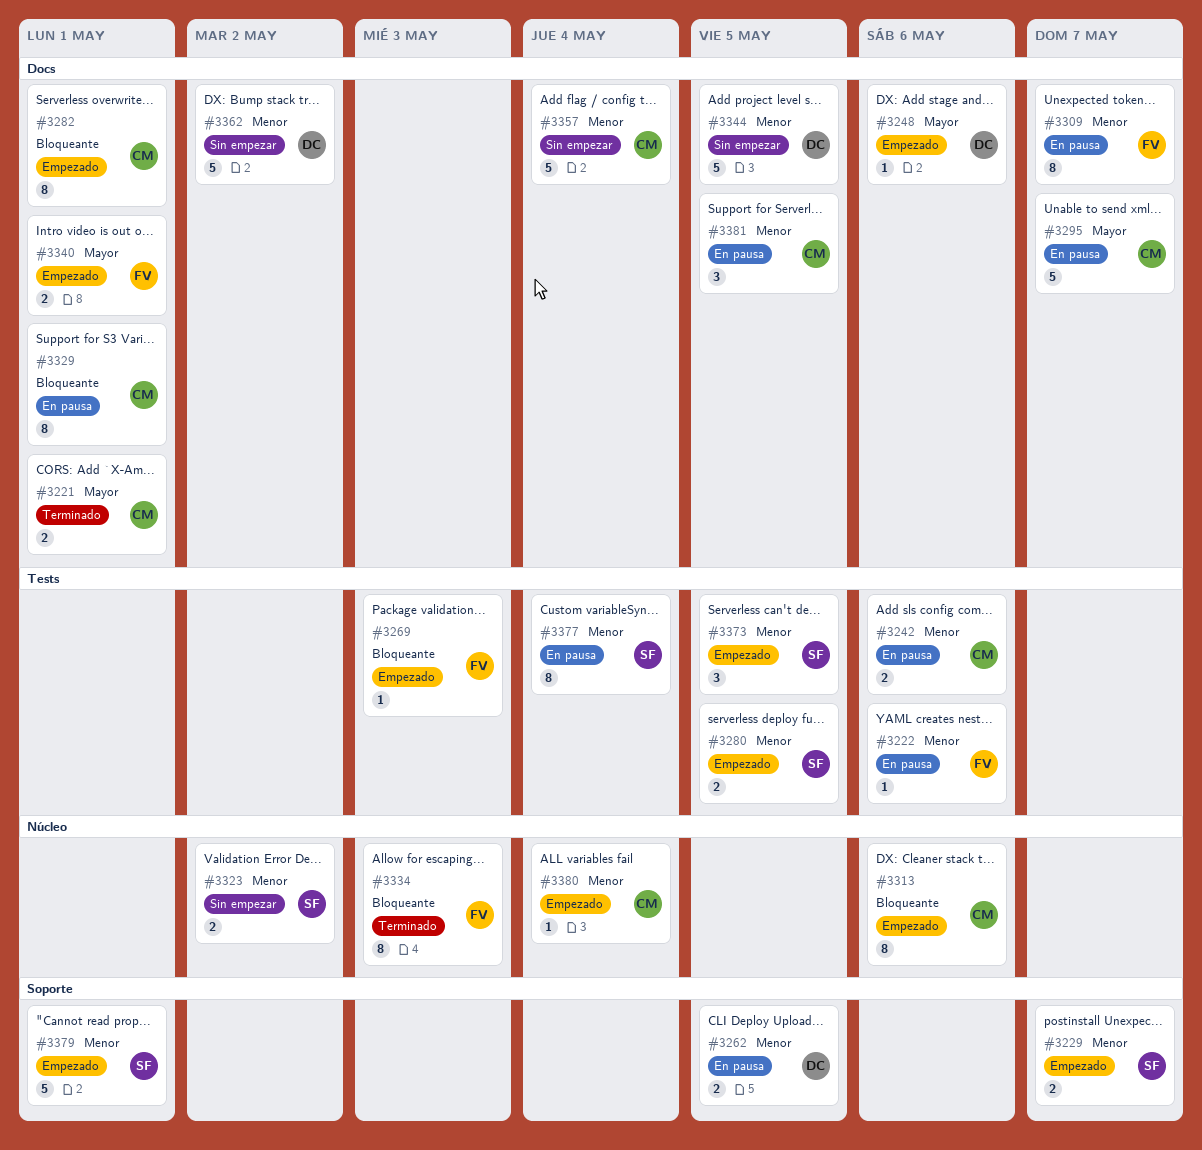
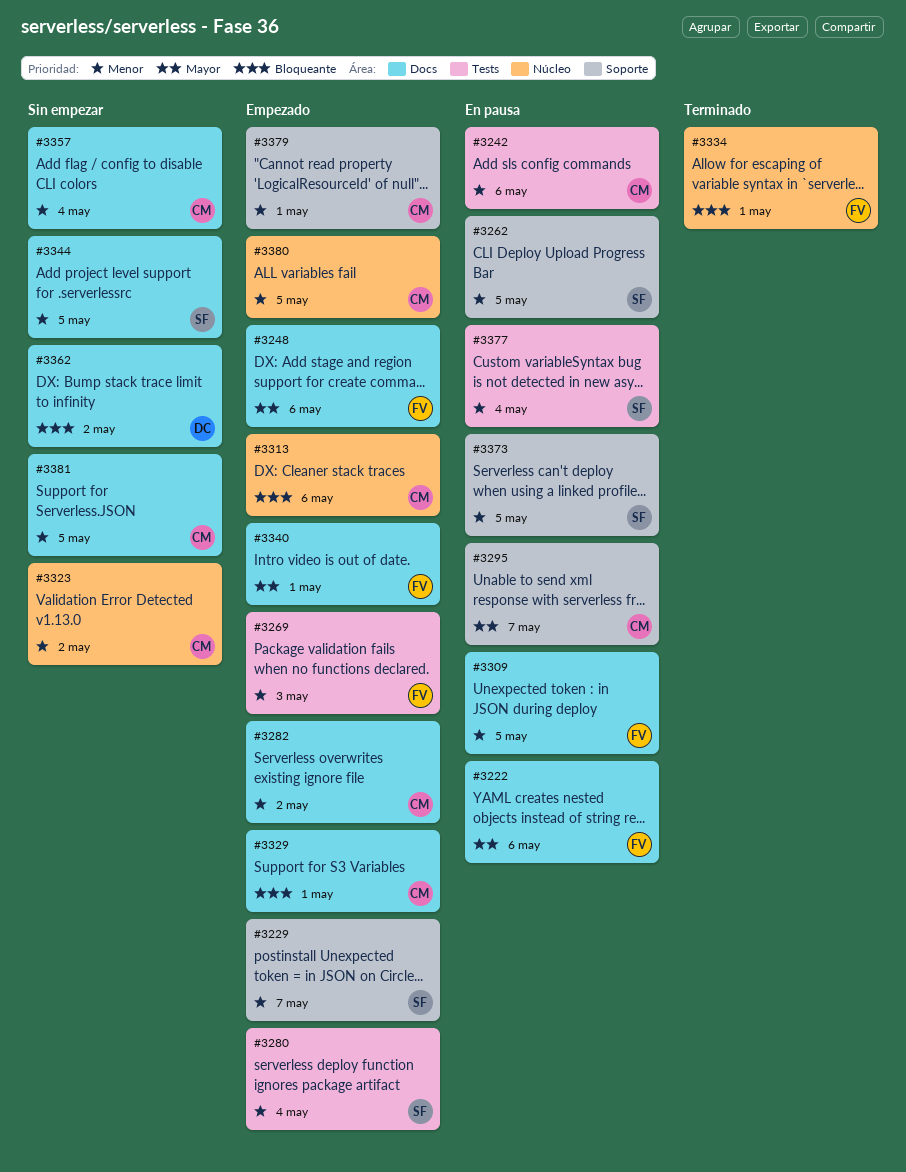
#3221: present -> none
#3222, priority: Menor -> Mayor
#3222, label: Tests -> Docs
#3248, owner: DC -> FV
#3262, owner: DC -> SF
#3269, priority: Bloqueante -> Menor
#3280, due: May 5 -> May 4
#3282, priority: Bloqueante -> Menor
#3282, due: May 1 -> May 2
#3295, label: Docs -> Soporte
#3309, due: May 7 -> May 5
#3323, owner: SF -> CM
#3329, status: En pausa -> Empezado
#3334, due: May 3 -> May 1
#3344, owner: DC -> SF
#3362, priority: Menor -> Bloqueante
#3373, status: Empezado -> En pausa
#3373, label: Tests -> Soporte
#3379, owner: SF -> CM
#3380, due: May 4 -> May 5
#3381, status: En pausa -> Sin empezar

